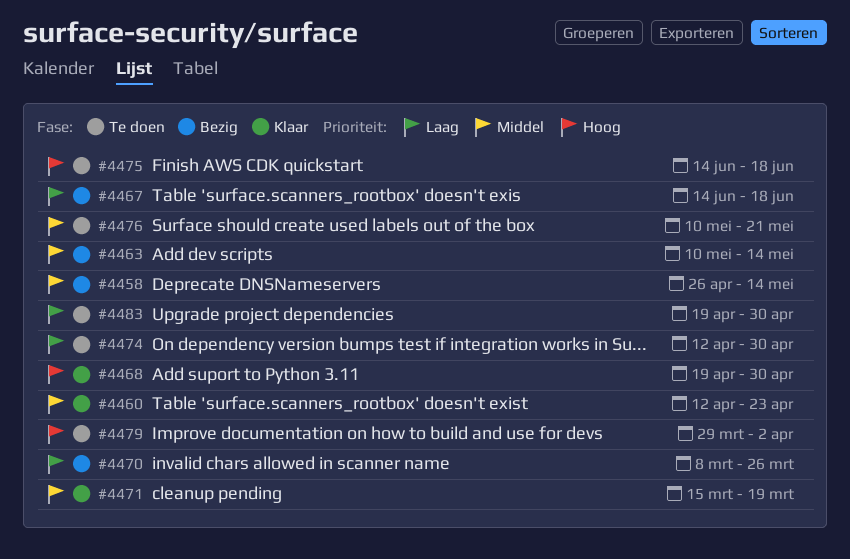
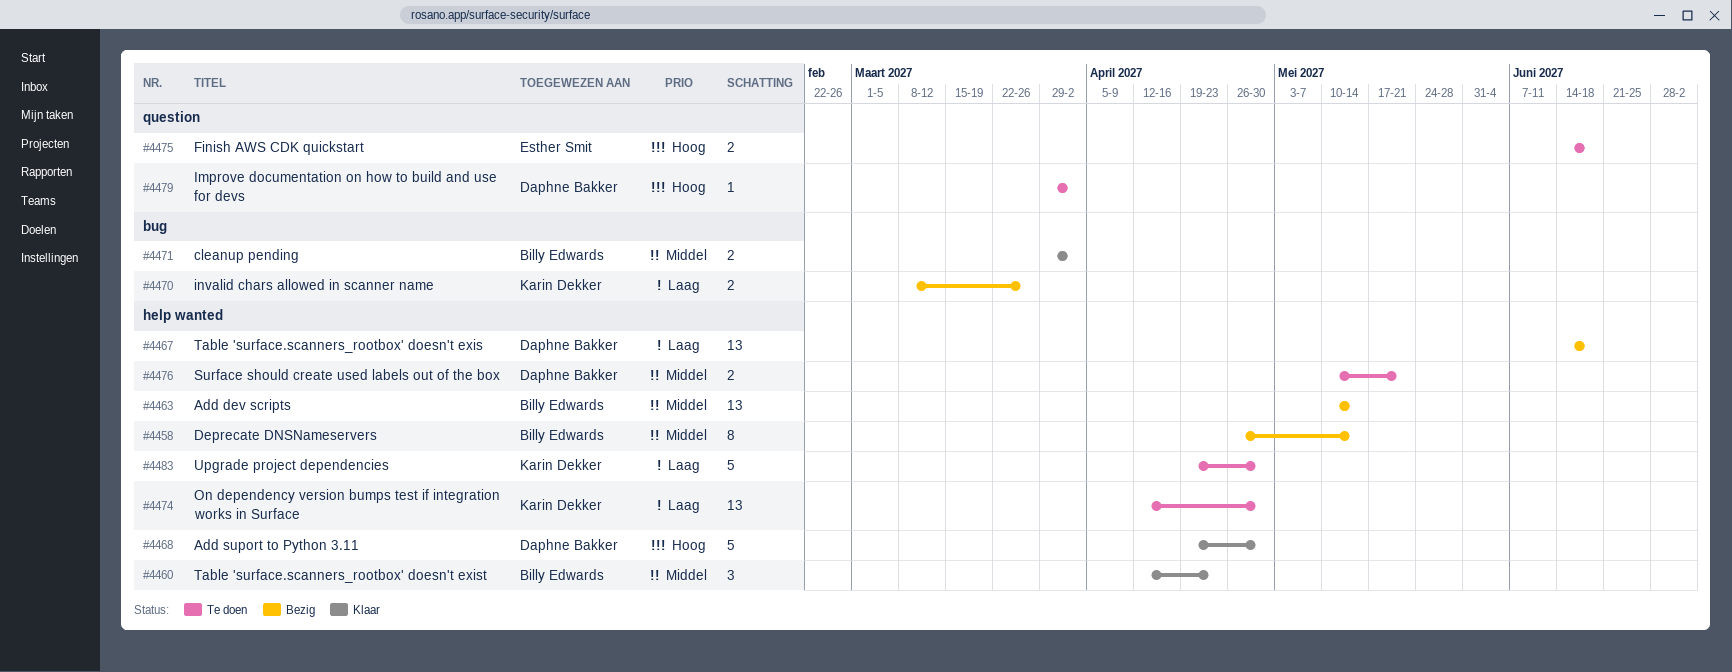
#4471, start: Mar 15 -> Mar 29
#4471, due: Mar 19 -> Apr 2

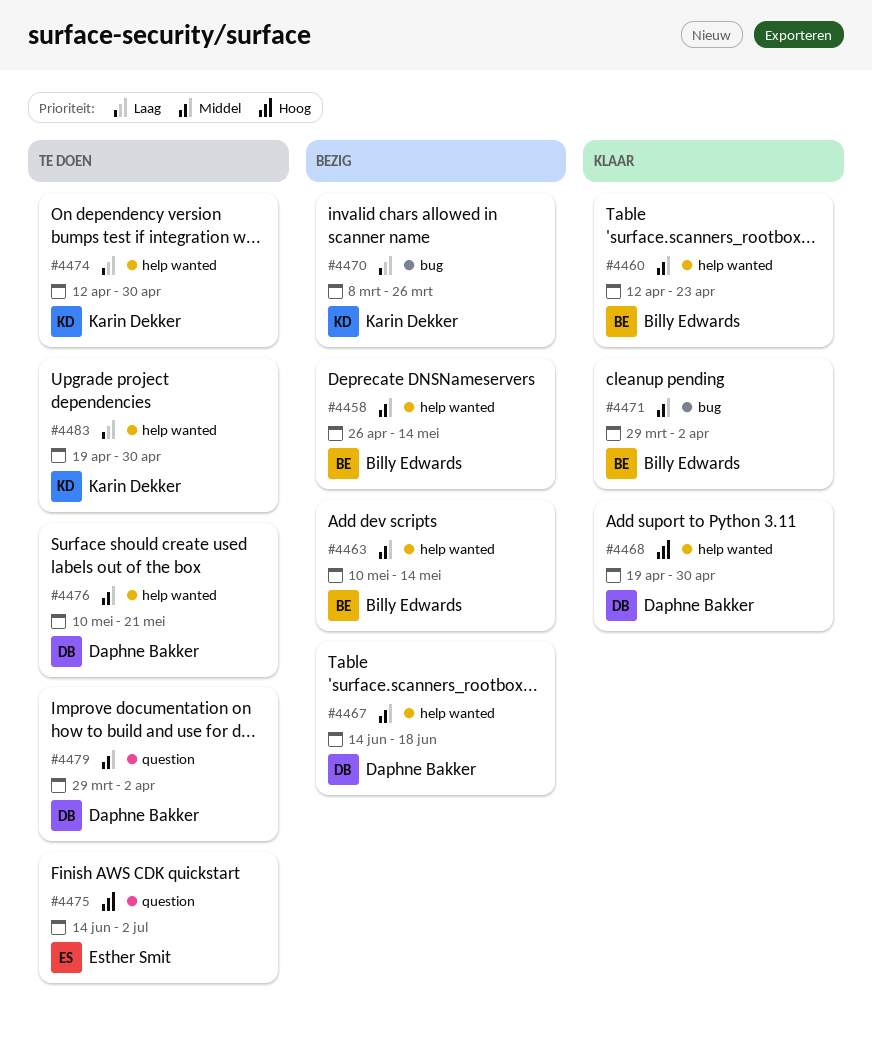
#4467, priority: Laag -> Middel
#4475, due: Jun 18 -> Jul 2
#4479, priority: Hoog -> Middel

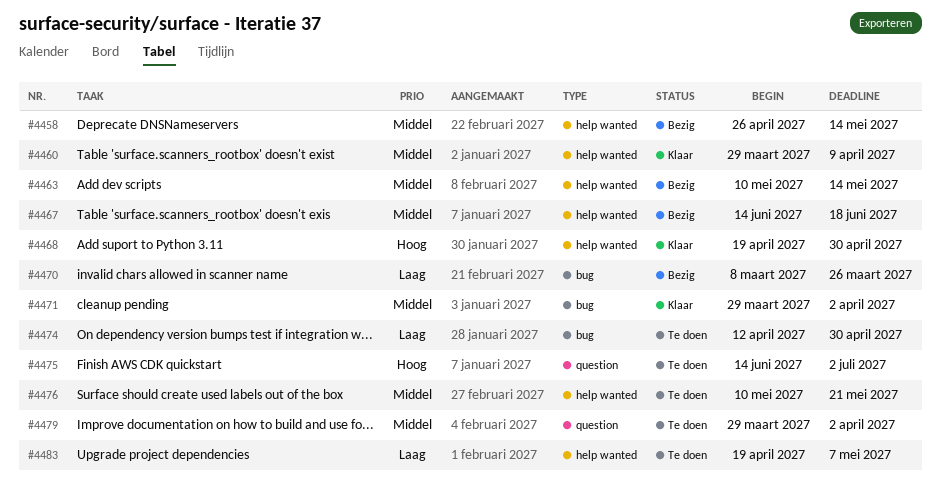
#4460, start: Apr 12 -> Mar 29
#4460, due: Apr 23 -> Apr 9
#4474, label: help wanted -> bug
#4483, due: Apr 30 -> May 7

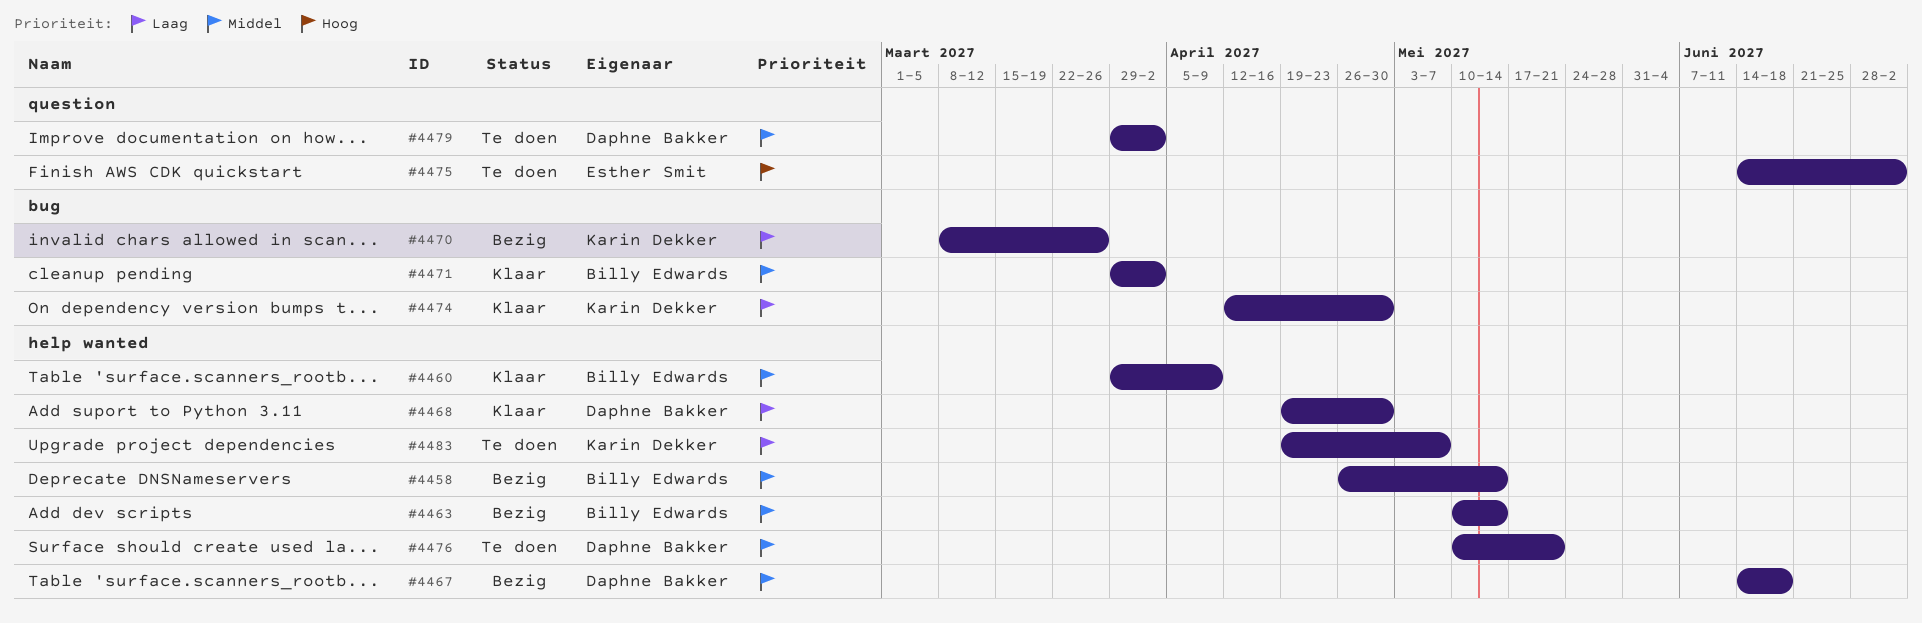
#4468, priority: Hoog -> Laag
#4474, status: Te doen -> Klaar

